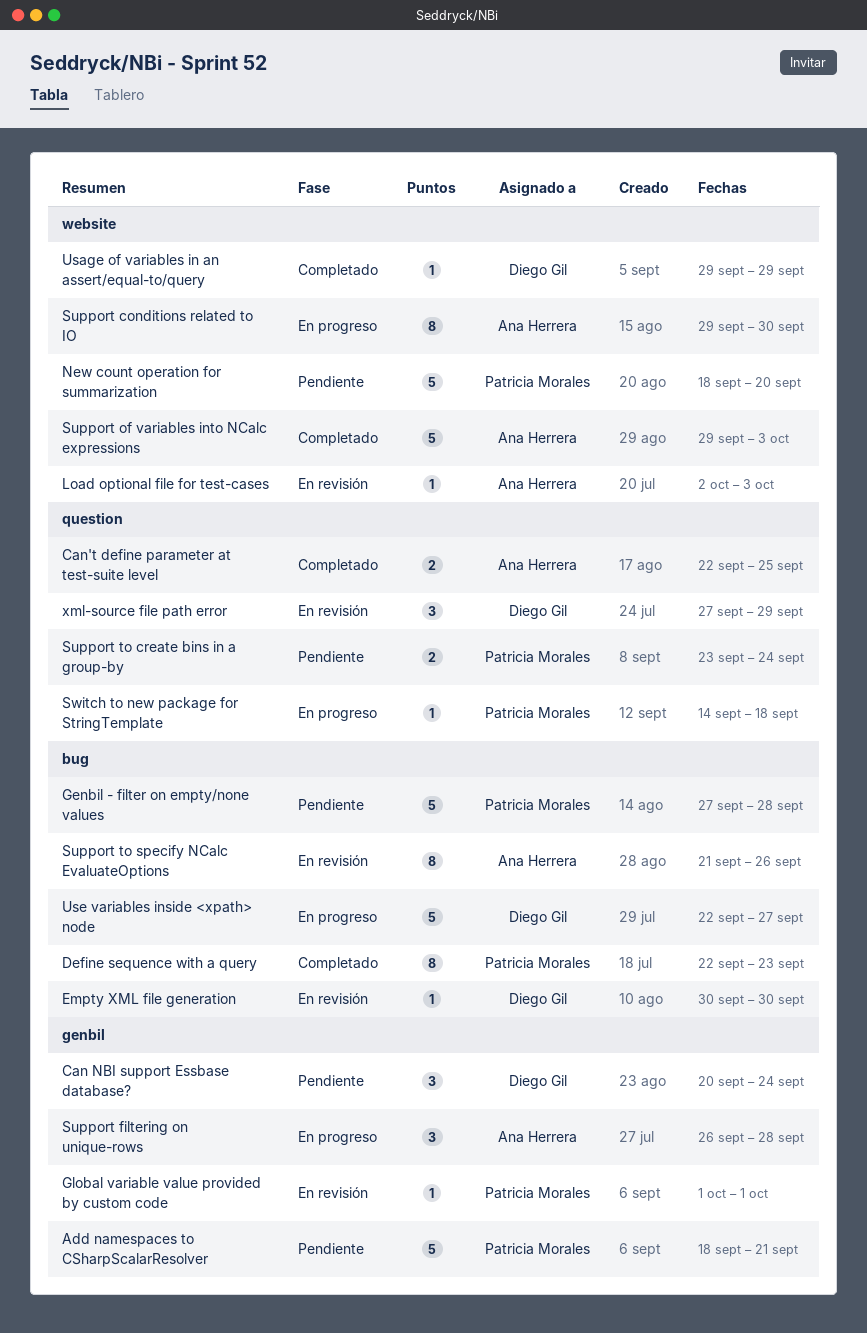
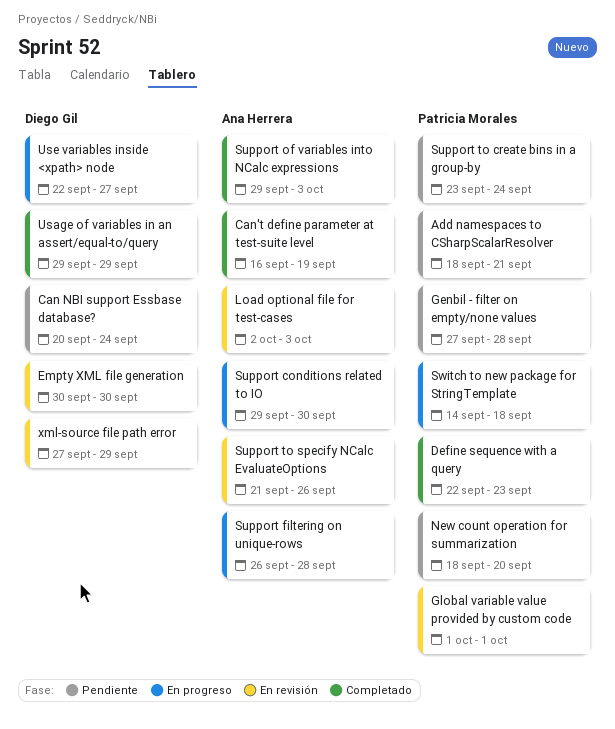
Can't define parameter at test-suite level, start: Sep 22 -> Sep 16
Can't define parameter at test-suite level, due: Sep 25 -> Sep 19

